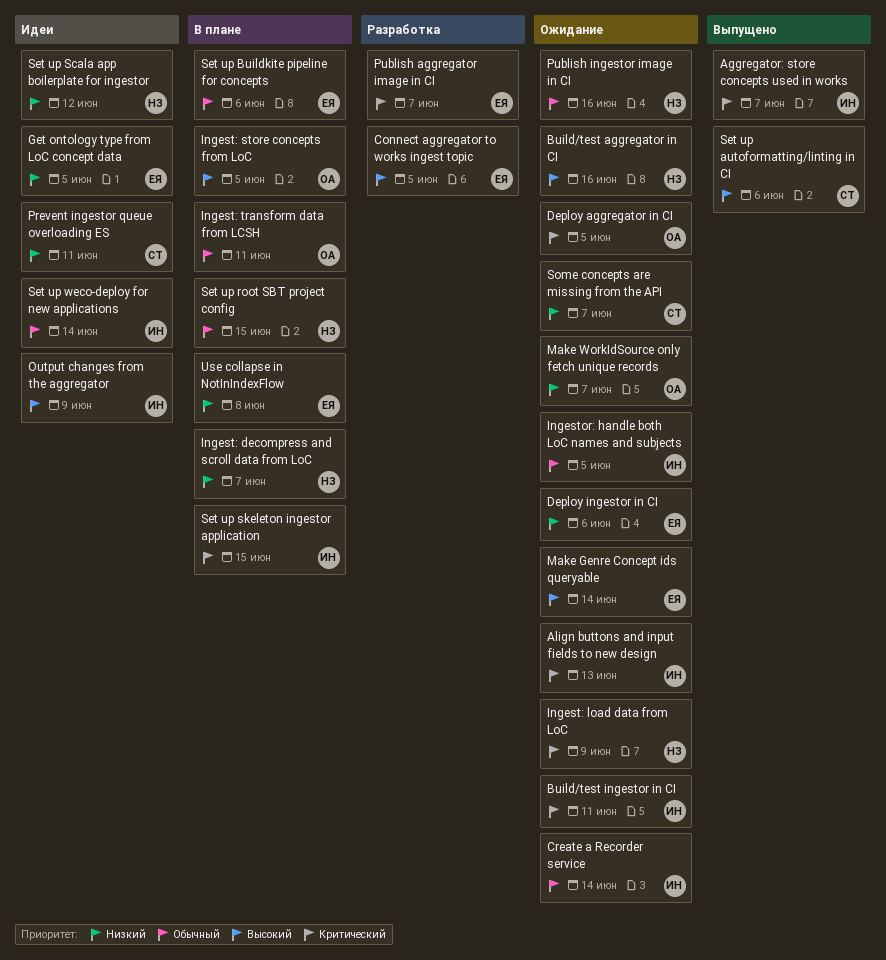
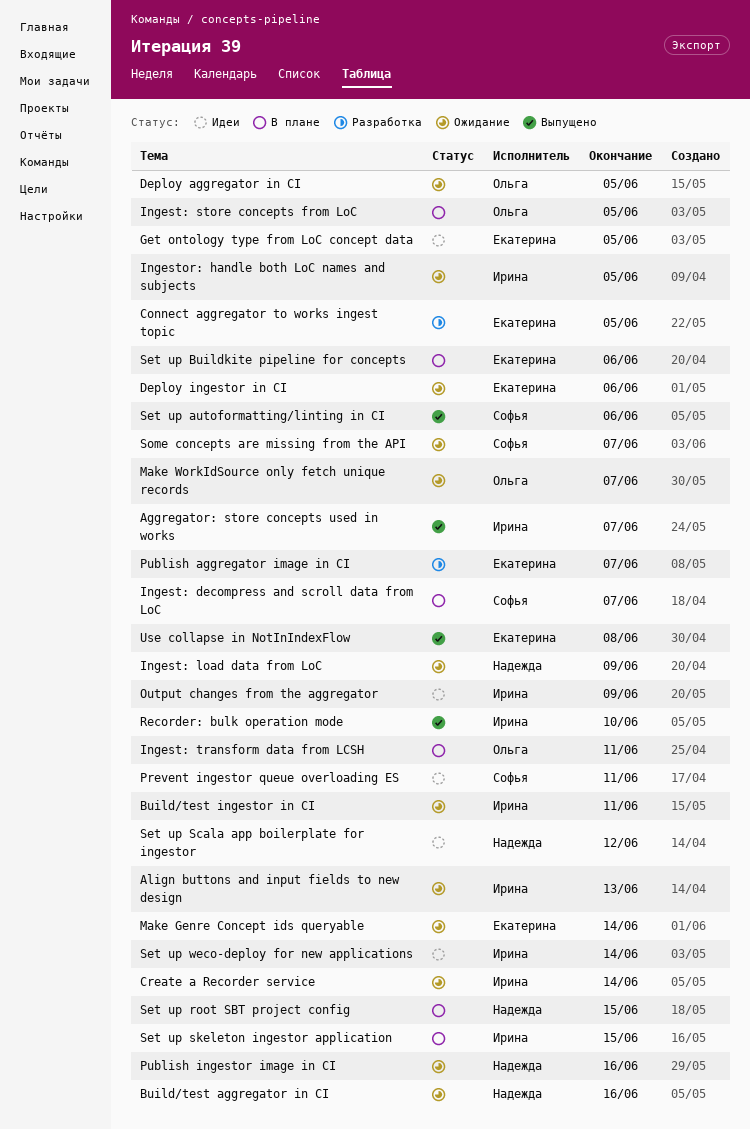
Ingest: decompress and scroll data from LoC, owner: Надежда -> Софья
Recorder: bulk operation mode: none -> present
Use collapse in NotInIndexFlow, status: В плане -> Выпущено

